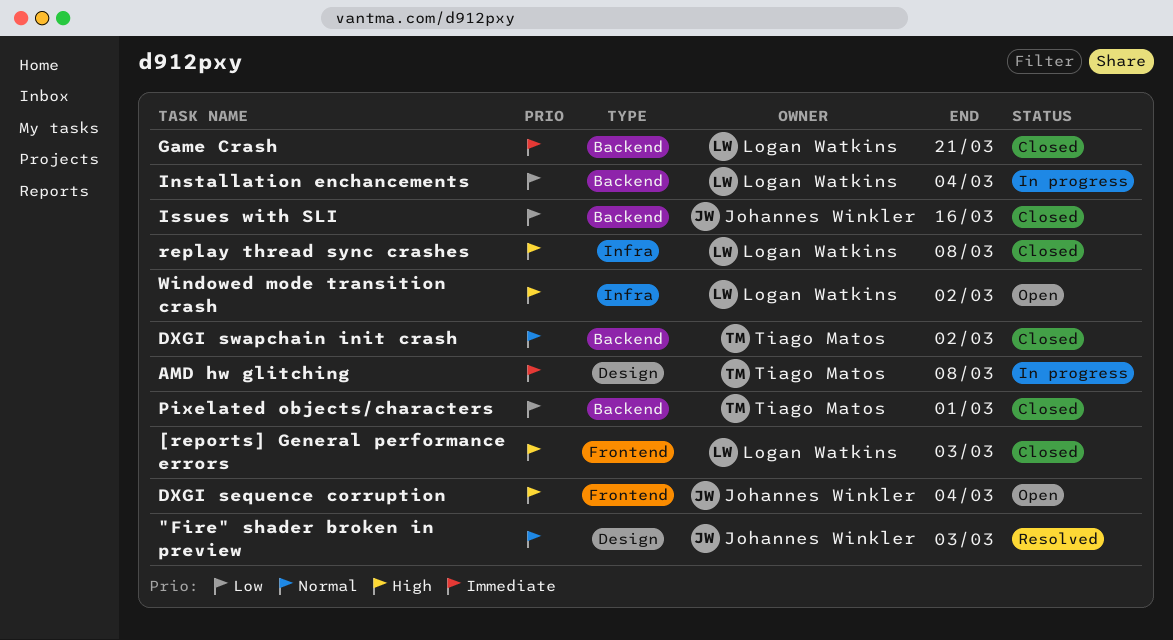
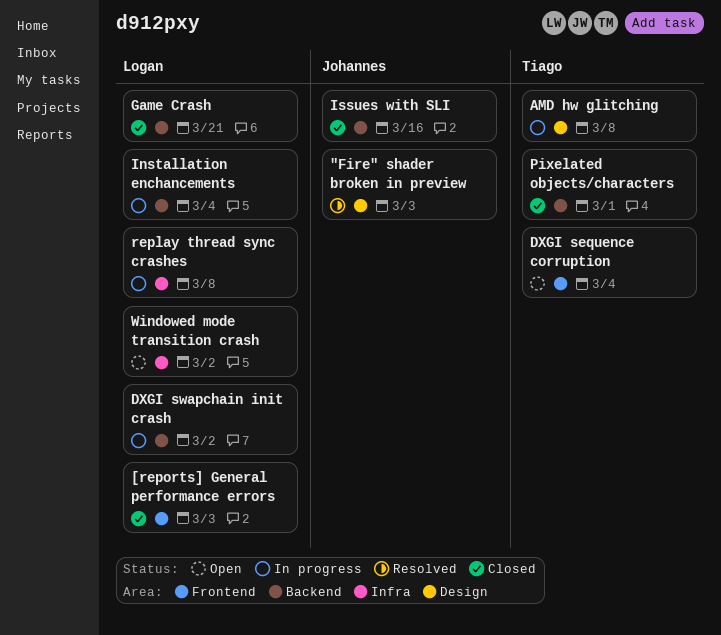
DXGI sequence corruption, owner: Johannes Winkler -> Tiago Matos
DXGI swapchain init crash, status: Closed -> In progress
DXGI swapchain init crash, owner: Tiago Matos -> Logan Watkins
replay thread sync crashes, status: Closed -> In progress

